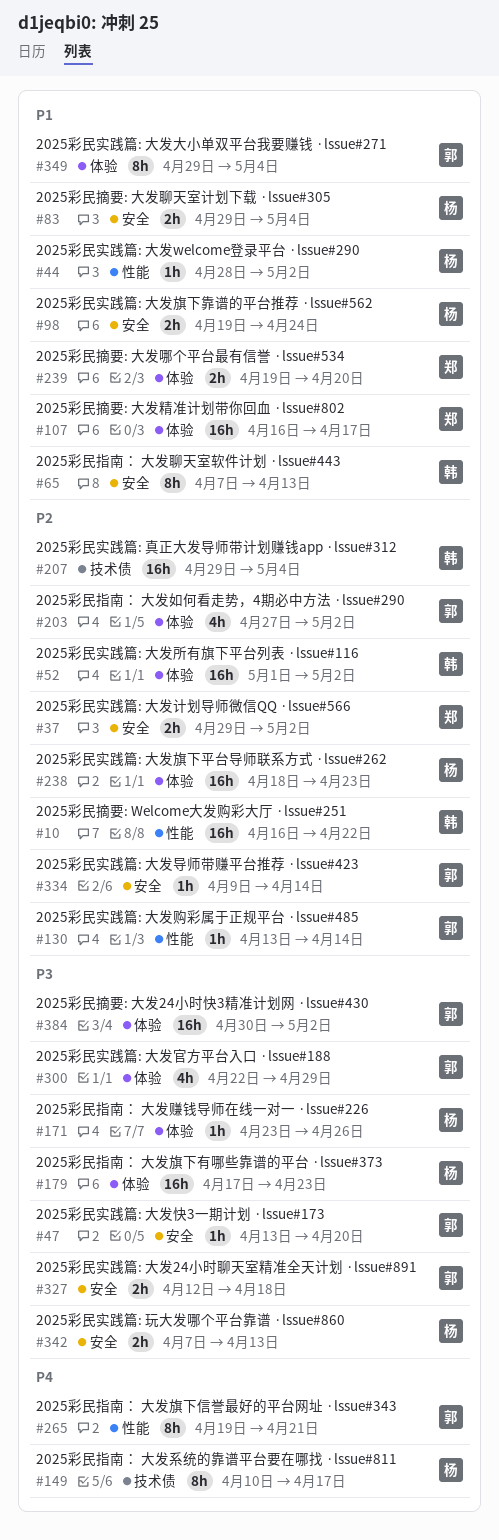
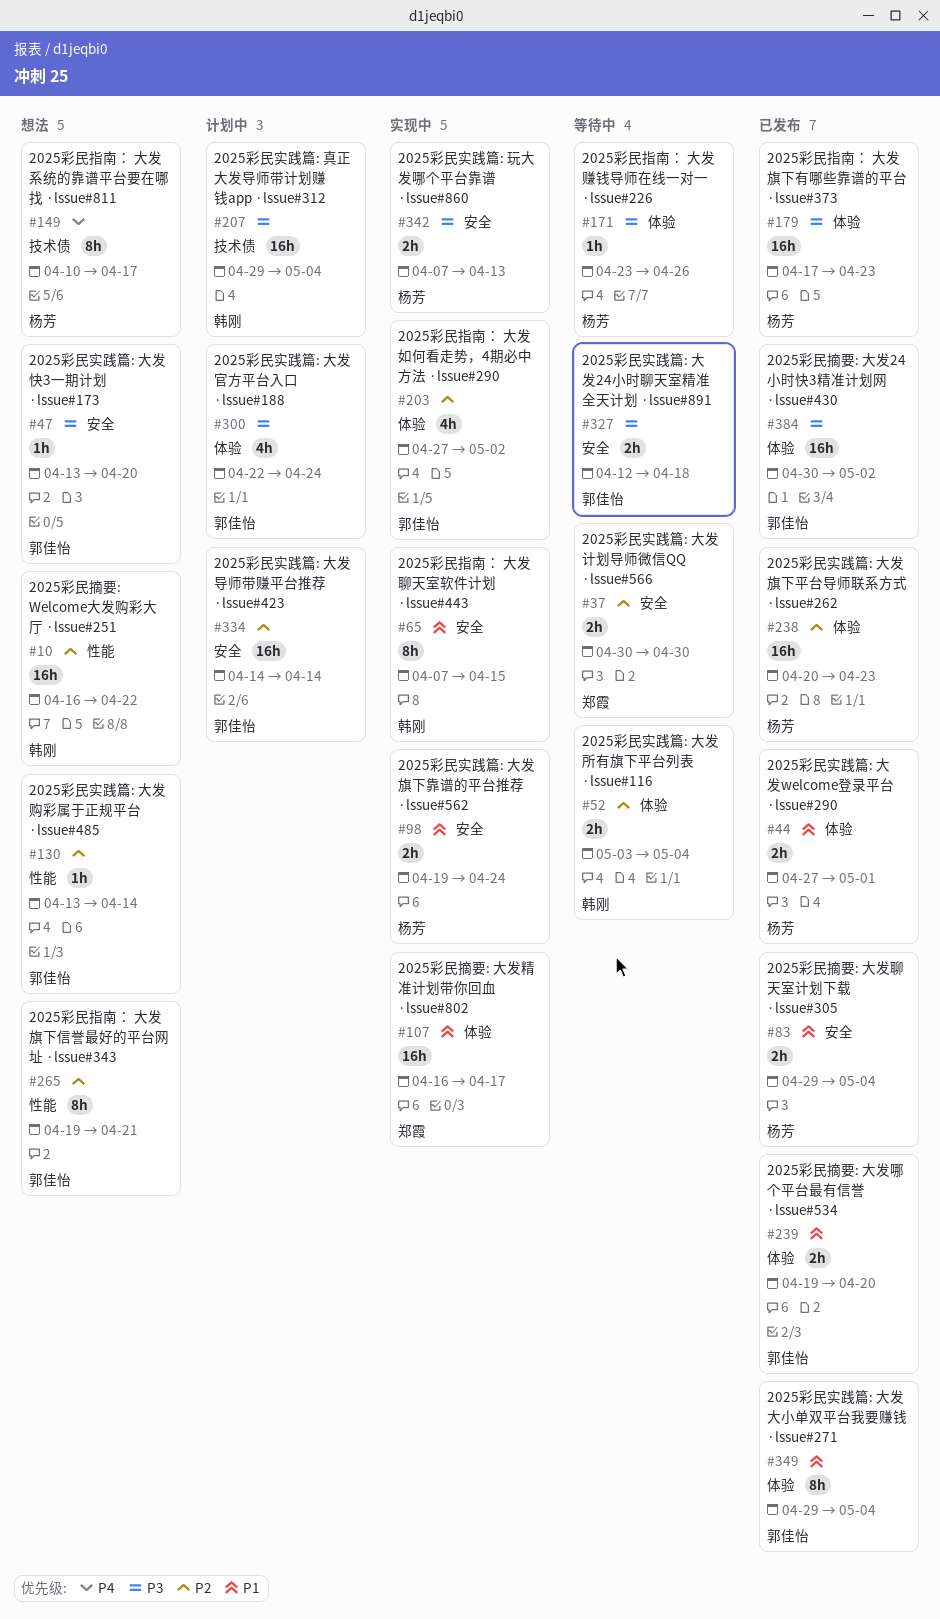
#37, start: Apr 29 -> Apr 30
#37, due: May 2 -> Apr 30
#44, label: 性能 -> 体验
#44, estimate: 1h -> 2h
#44, start: Apr 28 -> Apr 27
#44, due: May 2 -> May 1
#52, estimate: 16h -> 2h
#52, start: May 1 -> May 3
#52, due: May 2 -> May 4
#65, due: Apr 13 -> Apr 15
#207, priority: P2 -> P3
#238, start: Apr 18 -> Apr 20
#239, owner: 郑霞 -> 郭佳怡
#265, priority: P4 -> P2
#300, due: Apr 29 -> Apr 24
#334, estimate: 1h -> 16h
#334, start: Apr 9 -> Apr 14

